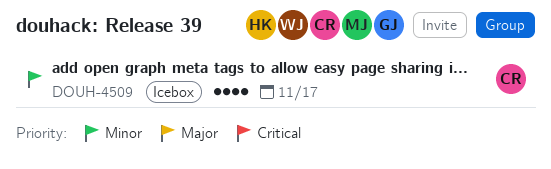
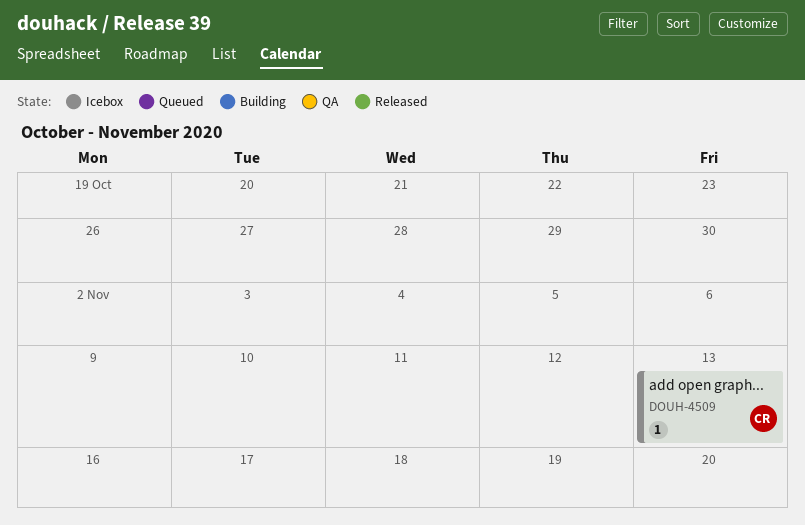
DOUH-4509, estimate: 4 -> 1
DOUH-4509, due: Nov 17 -> Nov 13

